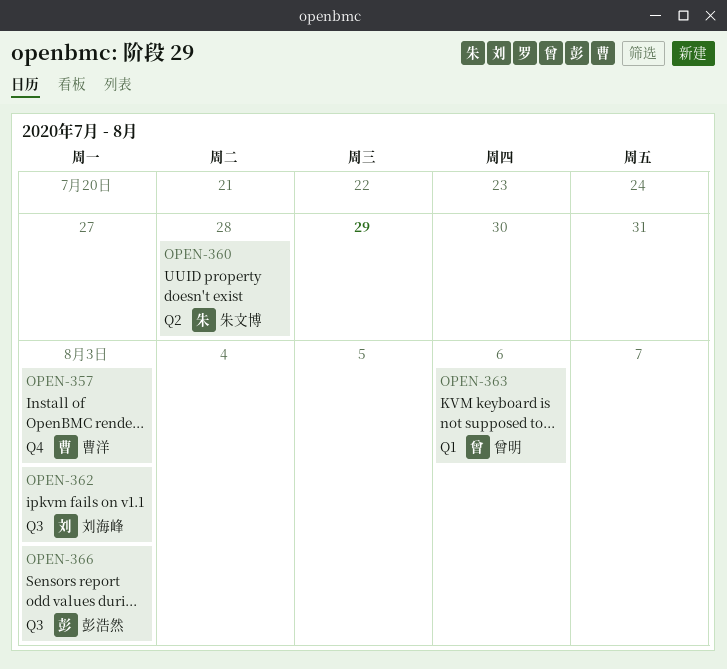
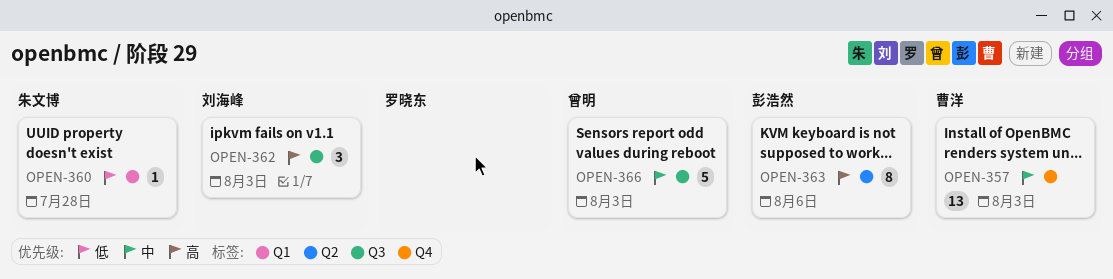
OPEN-360, label: Q2 -> Q1
OPEN-363, owner: 曾明 -> 彭浩然
OPEN-363, label: Q1 -> Q2
OPEN-366, owner: 彭浩然 -> 曾明

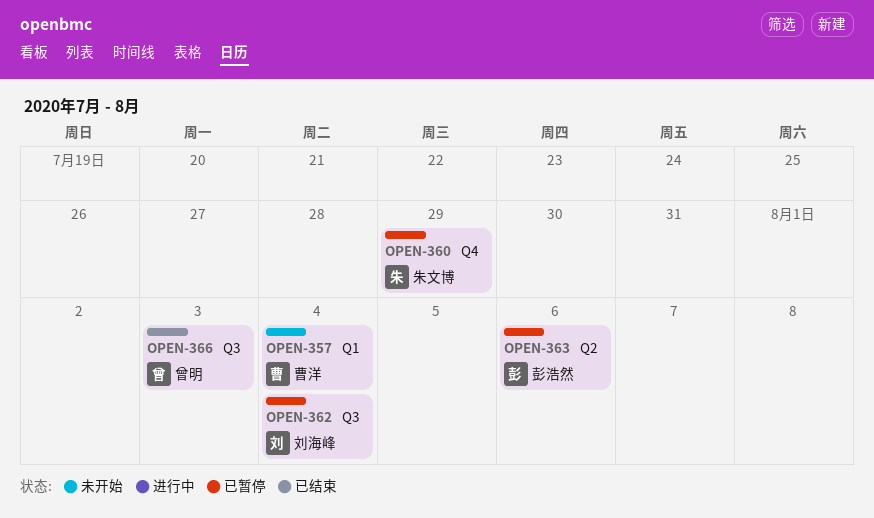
OPEN-357, label: Q4 -> Q1
OPEN-357, due: Aug 3 -> Aug 4
OPEN-360, label: Q1 -> Q4
OPEN-360, due: Jul 28 -> Jul 29
OPEN-362, due: Aug 3 -> Aug 4

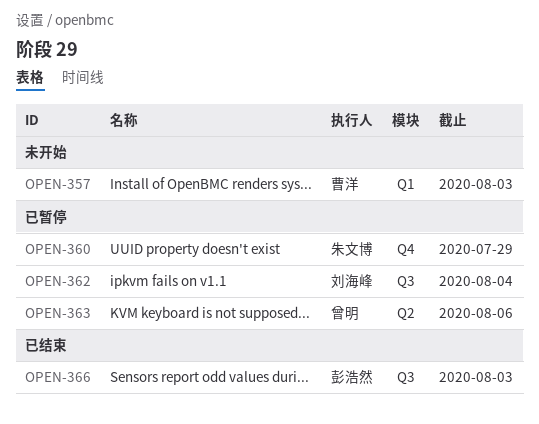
OPEN-357, due: Aug 4 -> Aug 3
OPEN-363, owner: 彭浩然 -> 曾明
OPEN-366, owner: 曾明 -> 彭浩然

